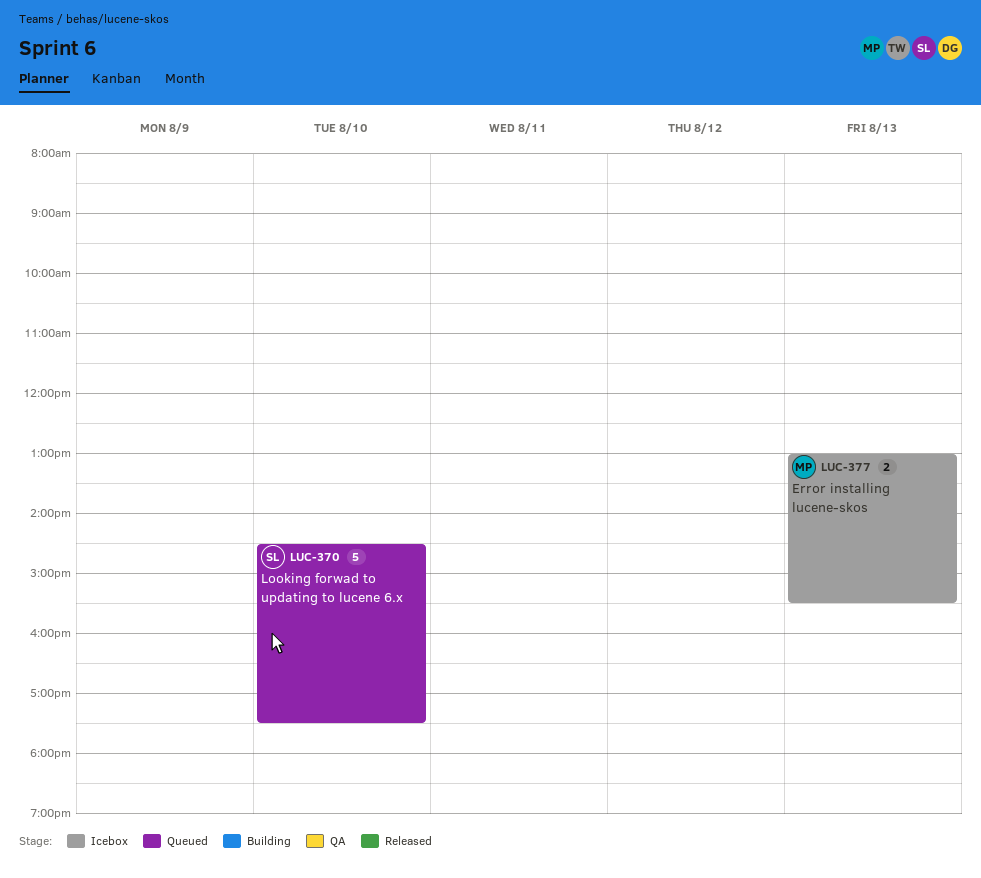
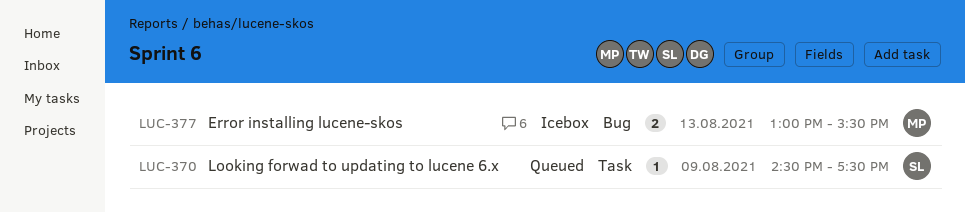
LUC-370, estimate: 5 -> 1
LUC-370, day: Aug 10 -> Aug 9

